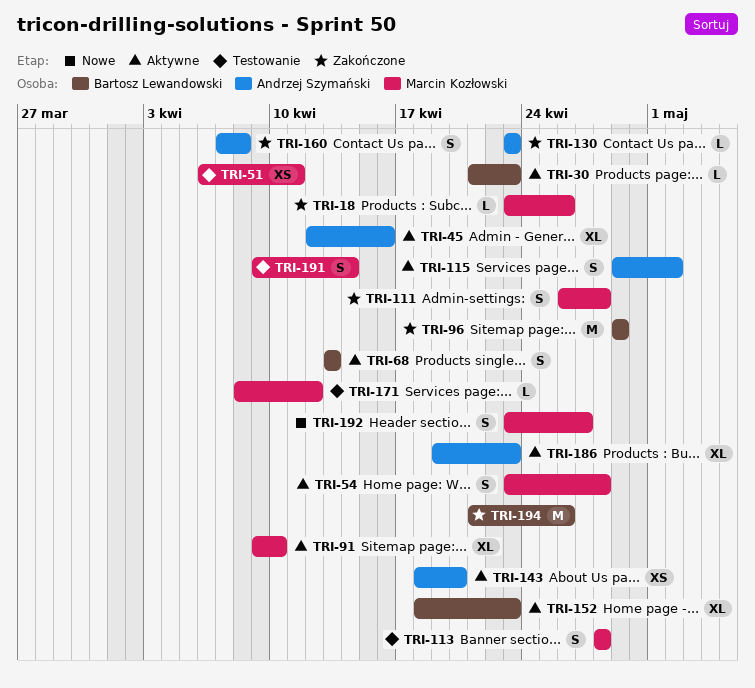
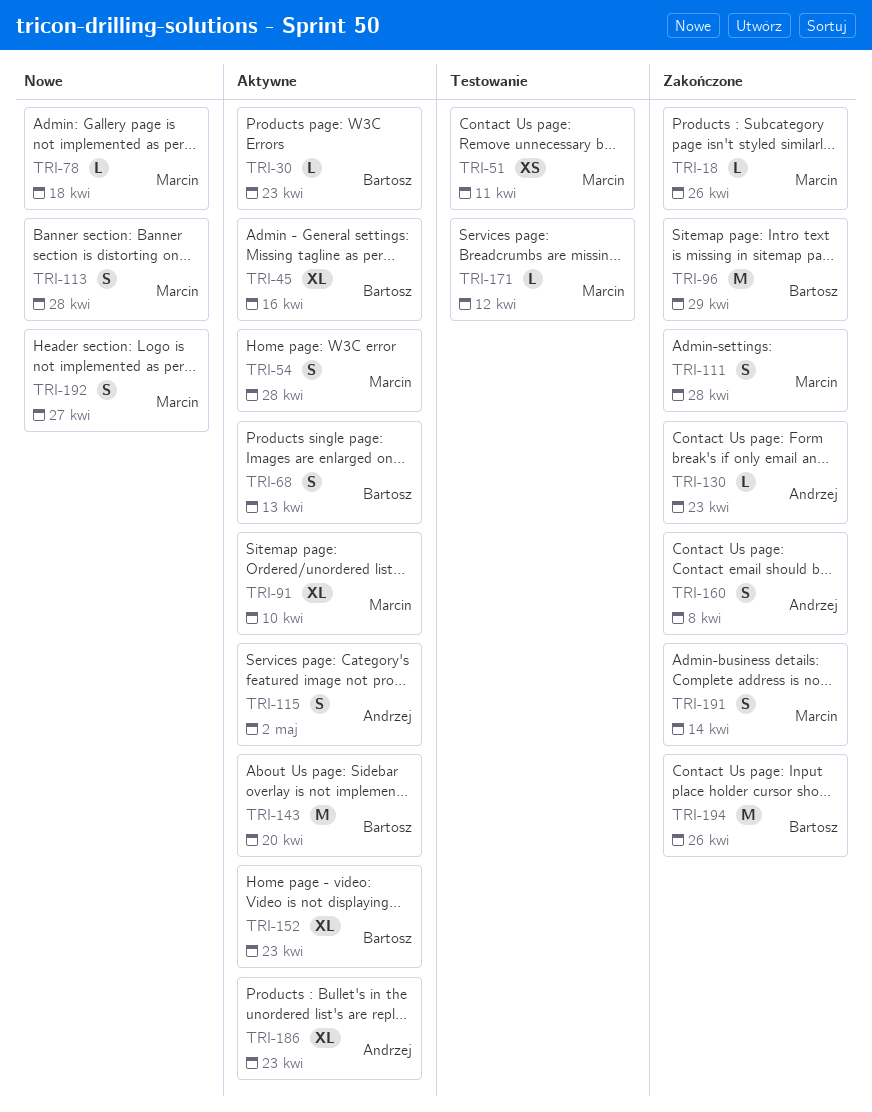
TRI-45, owner: Andrzej Szymański -> Bartosz Lewandowski
TRI-78: none -> present
TRI-113, status: Testowanie -> Nowe
TRI-143, owner: Andrzej Szymański -> Bartosz Lewandowski
TRI-143, estimate: XS -> M
TRI-191, status: Testowanie -> Zakończone

